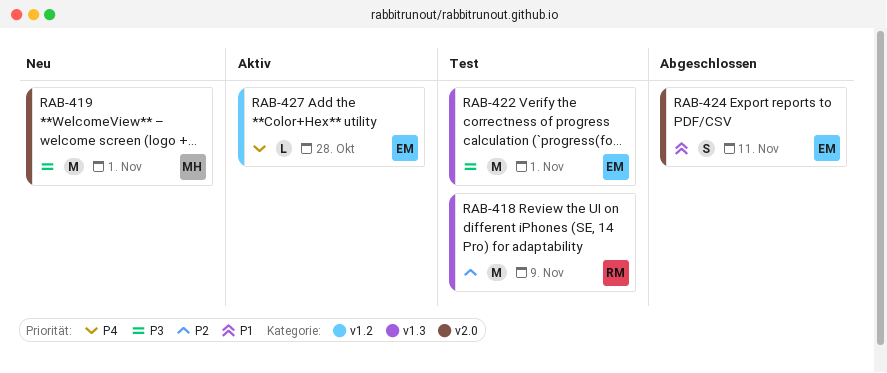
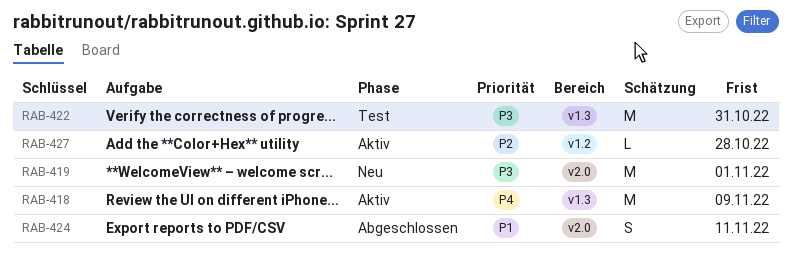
RAB-418, status: Test -> Aktiv
RAB-418, priority: P2 -> P4
RAB-422, due: Nov 1 -> Oct 31
RAB-427, priority: P4 -> P2

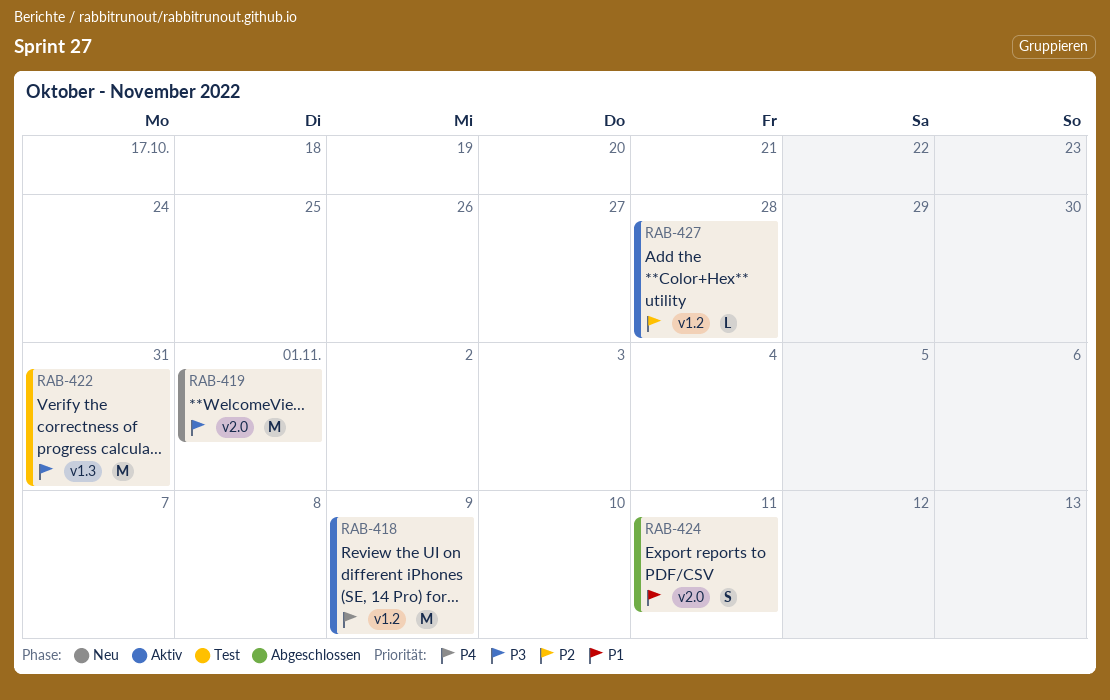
RAB-418, label: v1.3 -> v1.2

